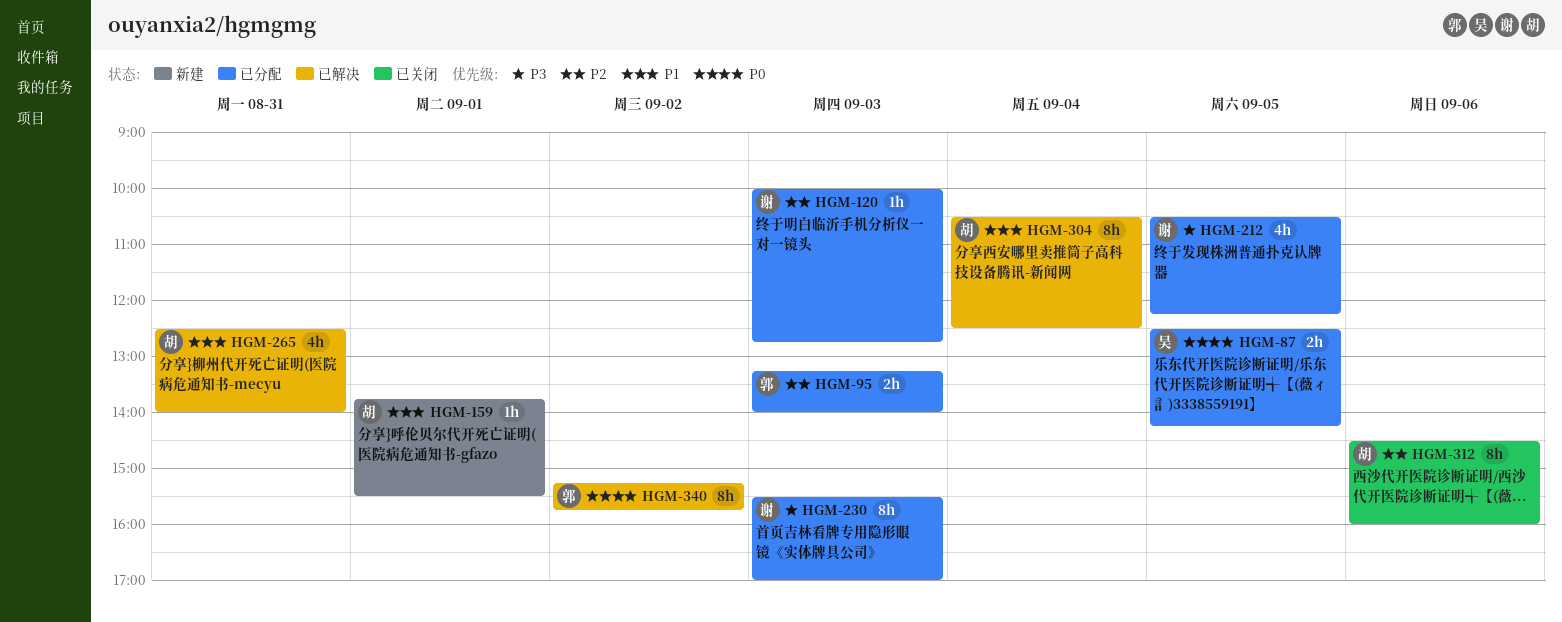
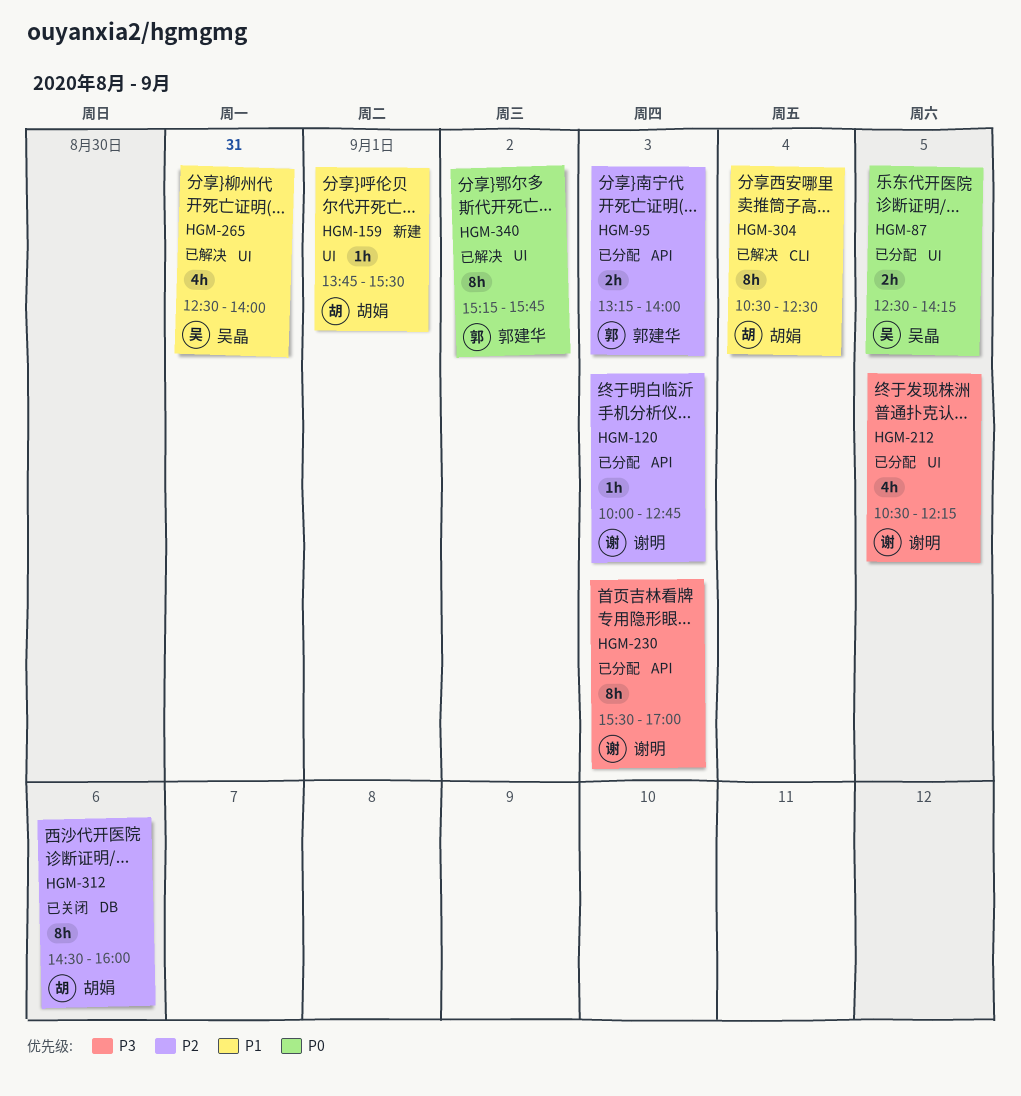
HGM-265, owner: 胡娟 -> 吴晶

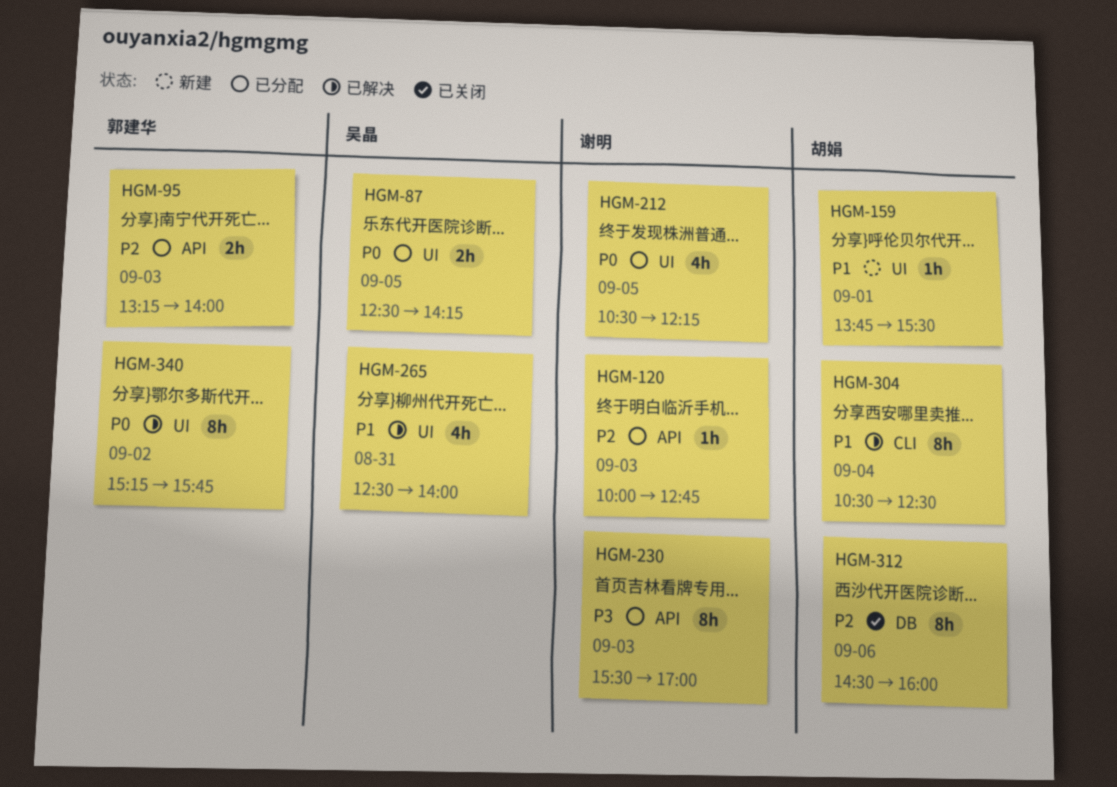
HGM-212, priority: P3 -> P0

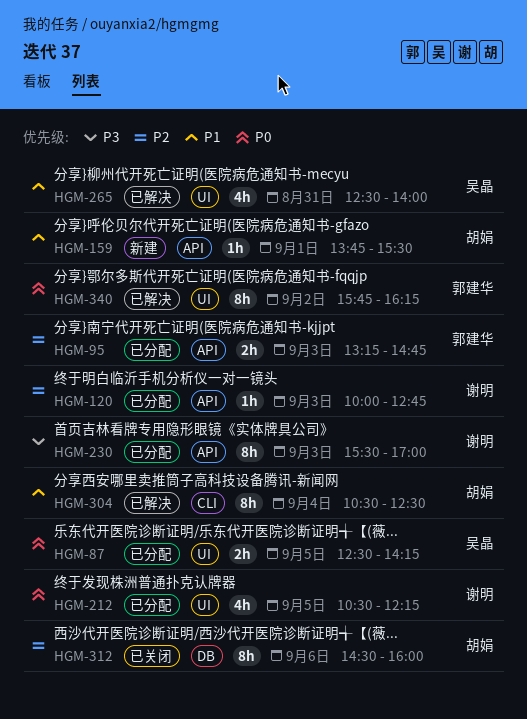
HGM-95, ends: 14:00 -> 14:45
HGM-159, label: UI -> API
HGM-340, begins: 15:15 -> 15:45
HGM-340, ends: 15:45 -> 16:15

